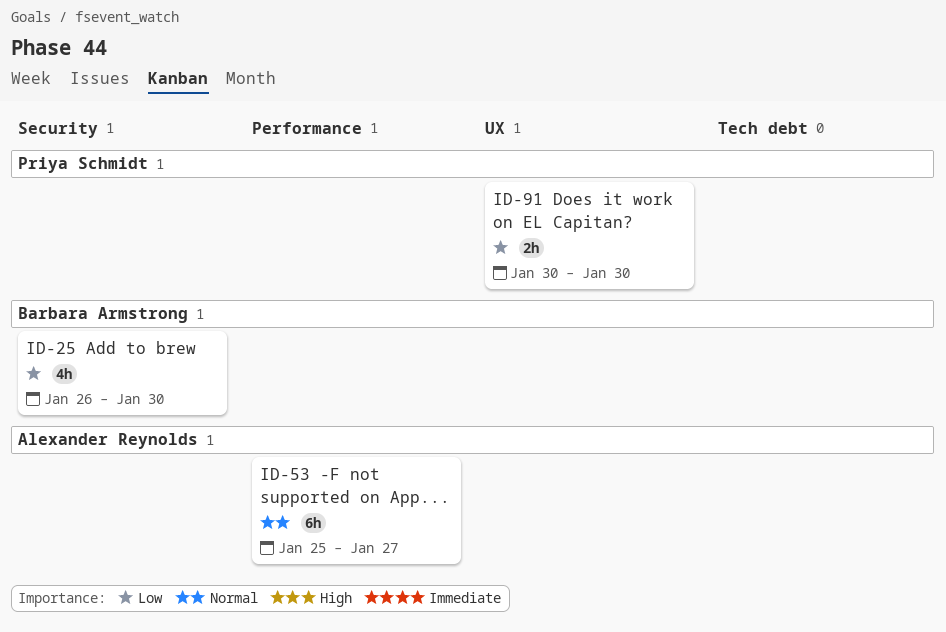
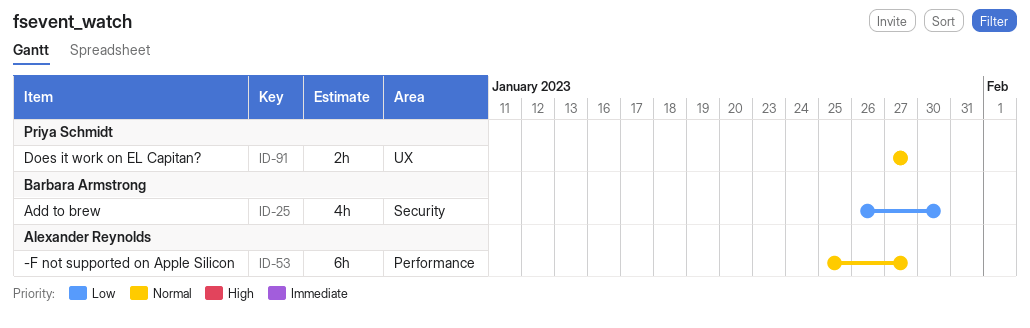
ID-91, priority: Low -> Normal
ID-91, start: Jan 30 -> Jan 27
ID-91, due: Jan 30 -> Jan 27

